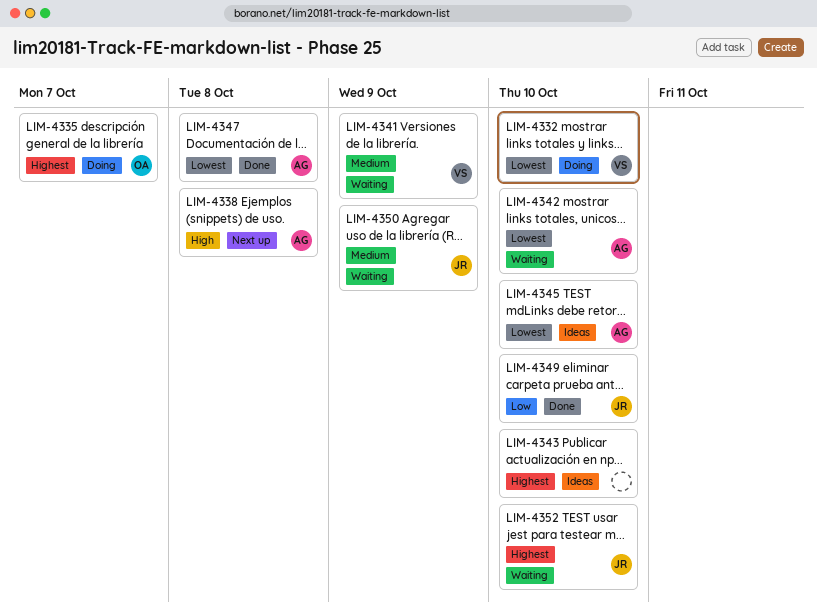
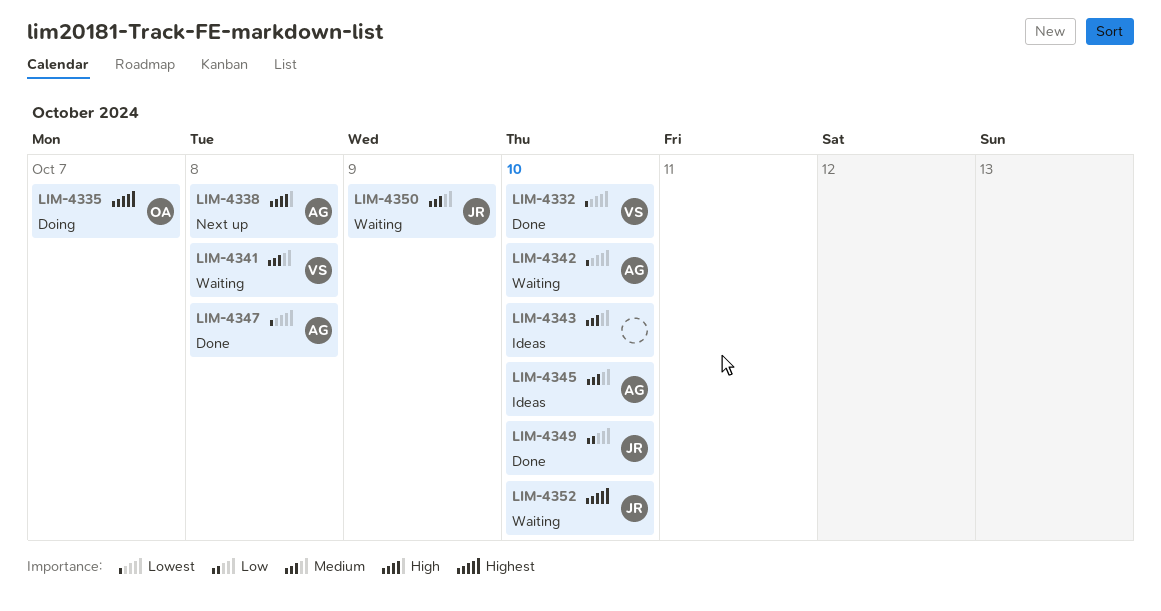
LIM-4332, status: Doing -> Done
LIM-4341, due: Oct 9 -> Oct 8
LIM-4343, priority: Highest -> Medium
LIM-4345, priority: Lowest -> Medium

